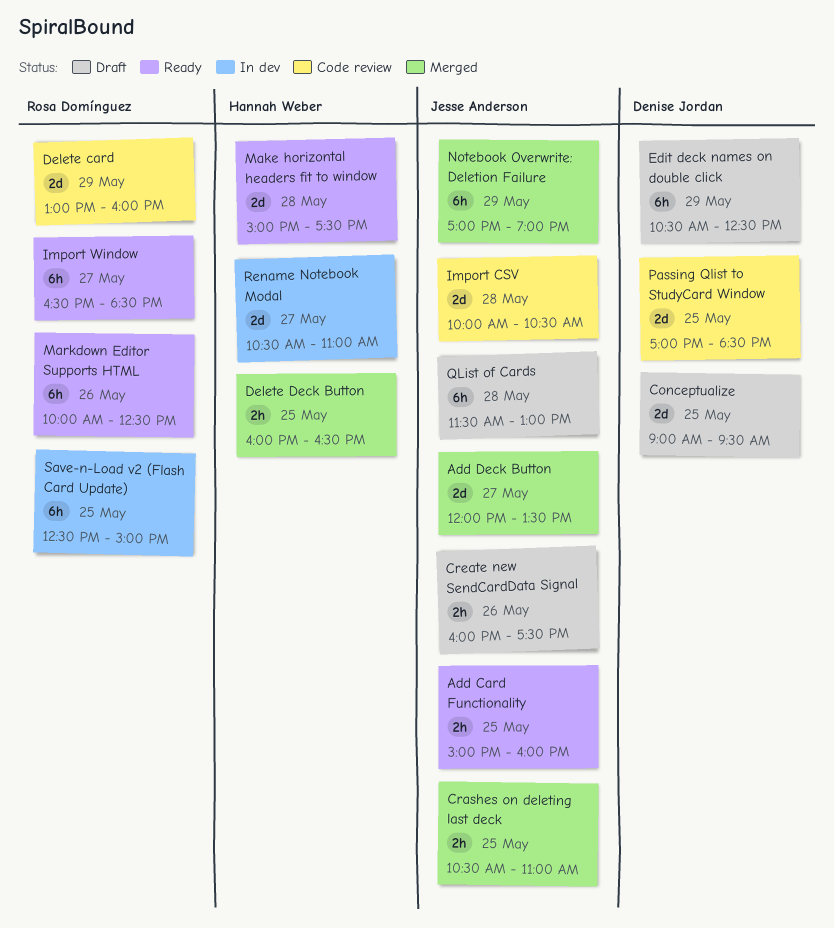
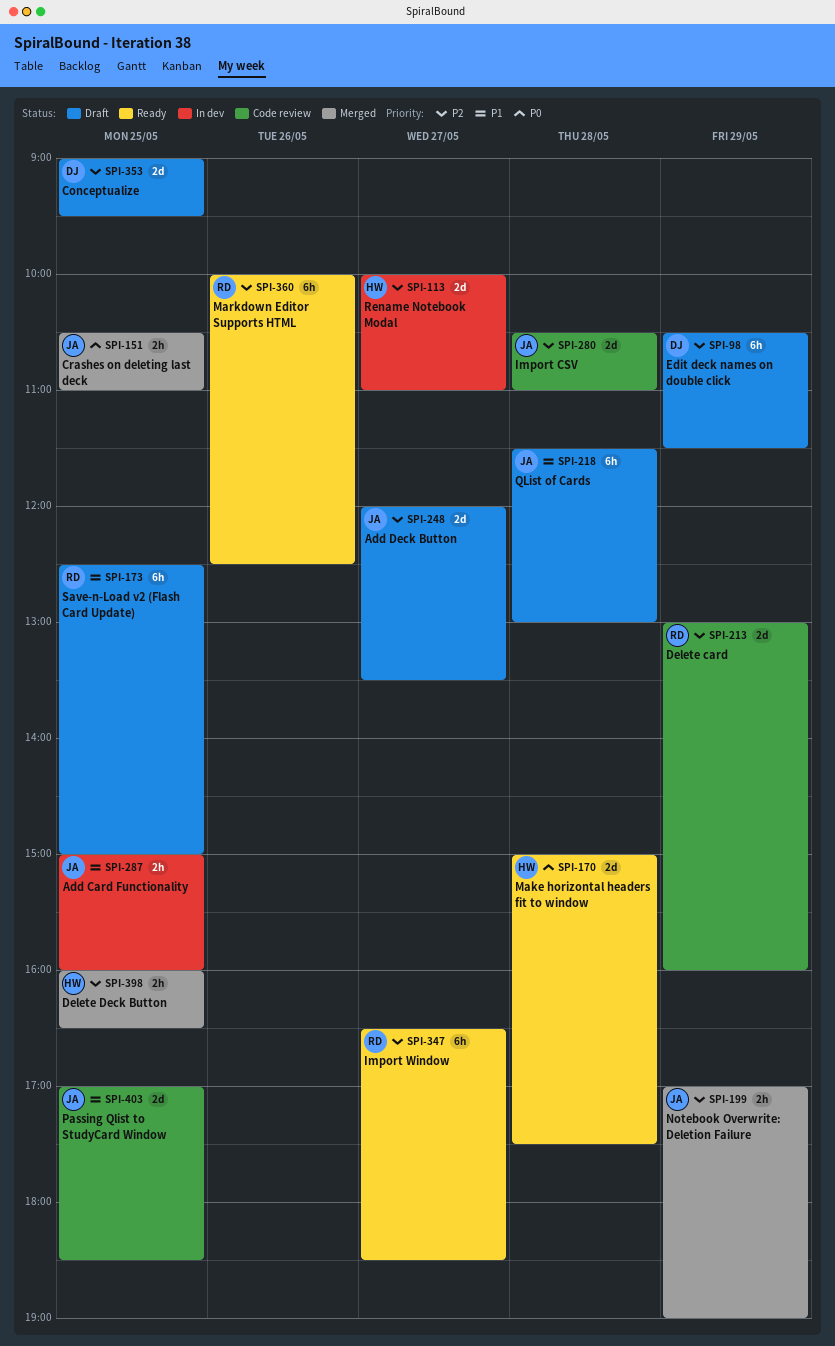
Add Card Functionality, status: Ready -> In dev
Add Deck Button, status: Merged -> Draft
Create new SendCardData Signal: present -> none
Edit deck names on double click, ends: 12:30 -> 11:30
Import CSV, begins: 10:00 -> 10:30
Import CSV, ends: 10:30 -> 11:00
Notebook Overwrite: Deletion Failure, estimate: 6h -> 2h
Passing Qlist to StudyCard Window, owner: Denise Jordan -> Jesse Anderson
Rename Notebook Modal, begins: 10:30 -> 10:00
Save-n-Load v2 (Flash Card Update), status: In dev -> Draft

